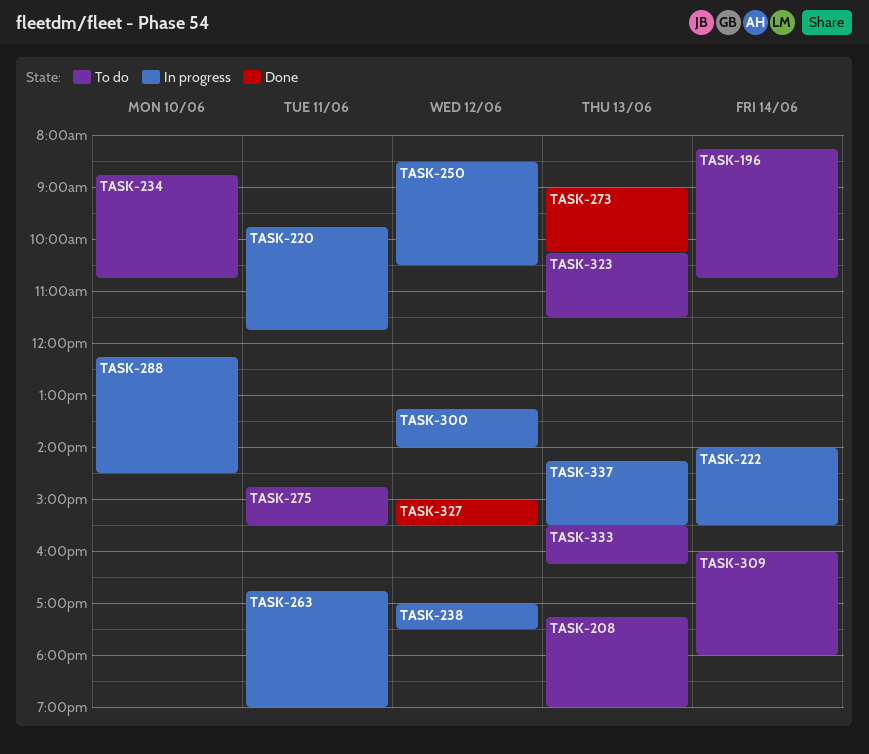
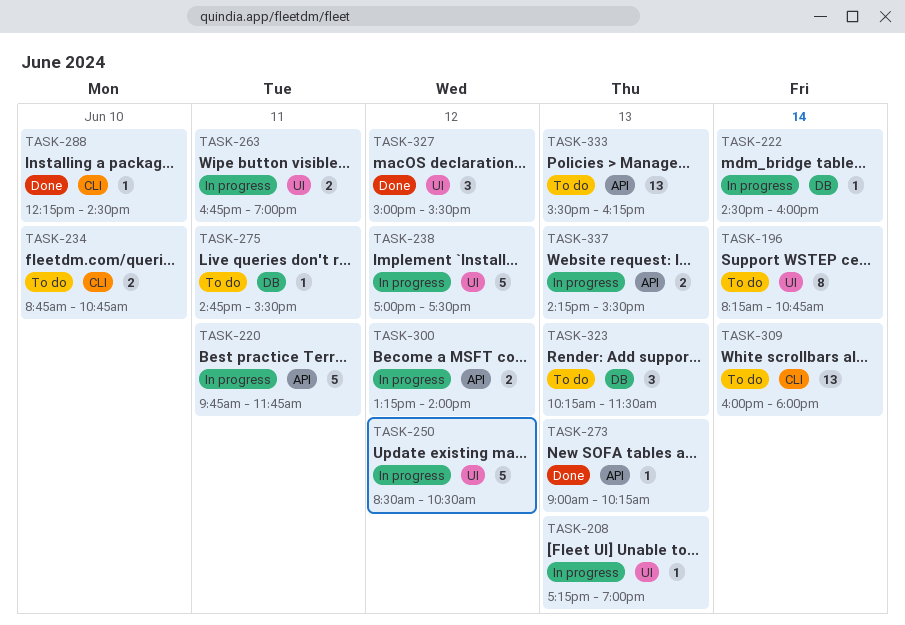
TASK-208, status: To do -> In progress
TASK-222, begins: 14:00 -> 14:30
TASK-222, ends: 15:30 -> 16:00
TASK-288, status: In progress -> Done

